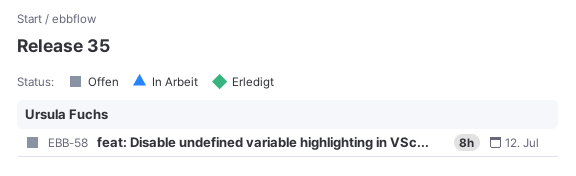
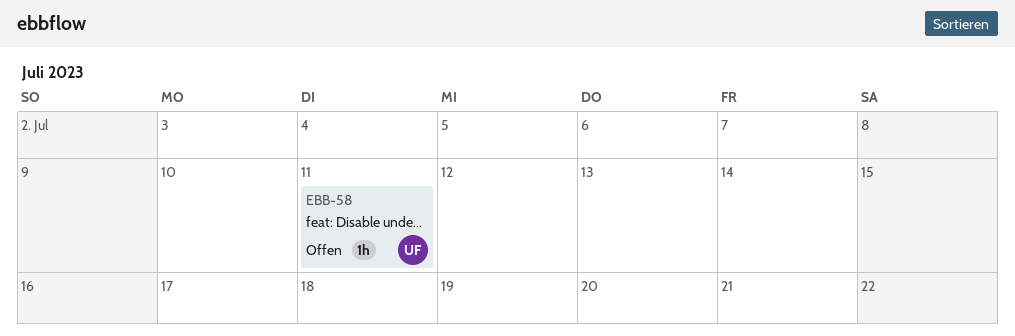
EBB-58, estimate: 8h -> 1h
EBB-58, due: Jul 12 -> Jul 11

